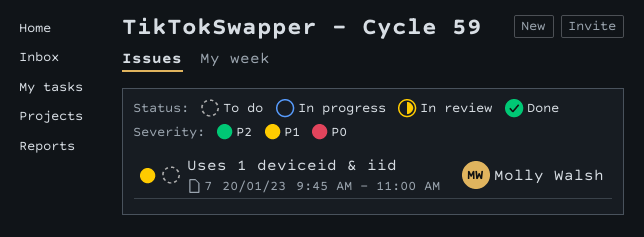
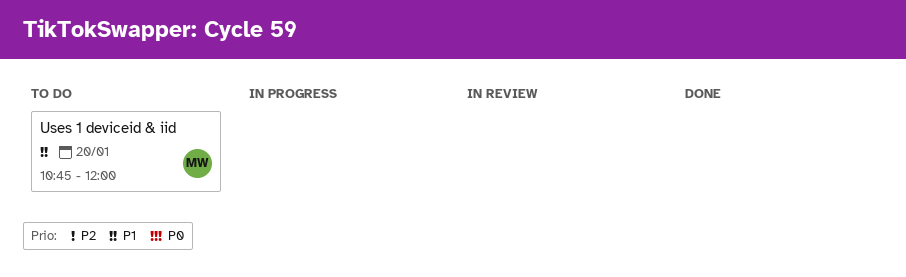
Uses 1 deviceid & iid, begins: 09:45 -> 10:45
Uses 1 deviceid & iid, ends: 11:00 -> 12:00

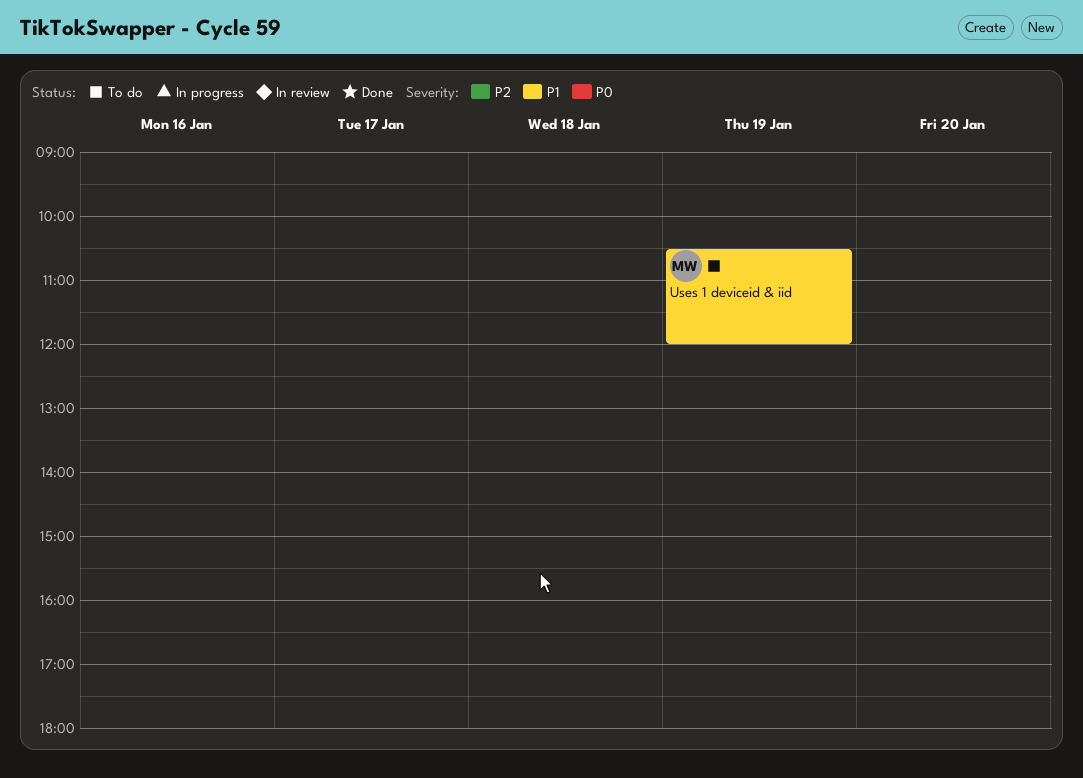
Uses 1 deviceid & iid, day: Jan 20 -> Jan 19
Uses 1 deviceid & iid, begins: 10:45 -> 10:30

